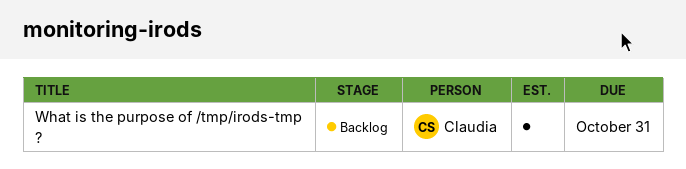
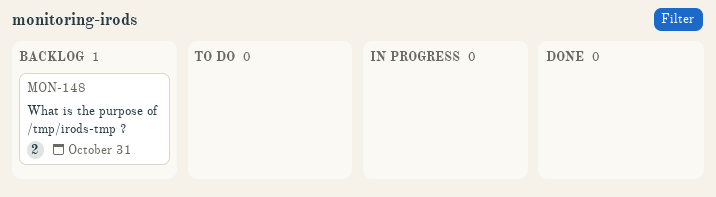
What is the purpose of /tmp/irods-tmp ?, estimate: 1 -> 2

